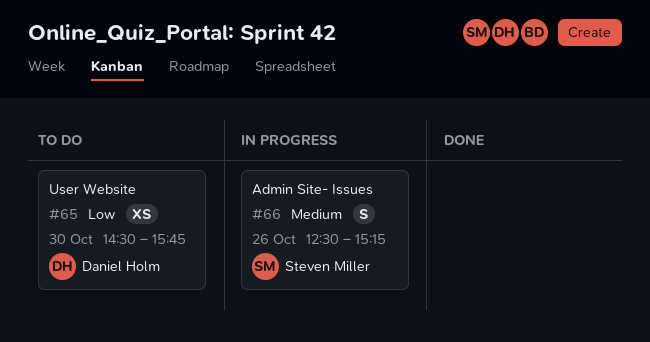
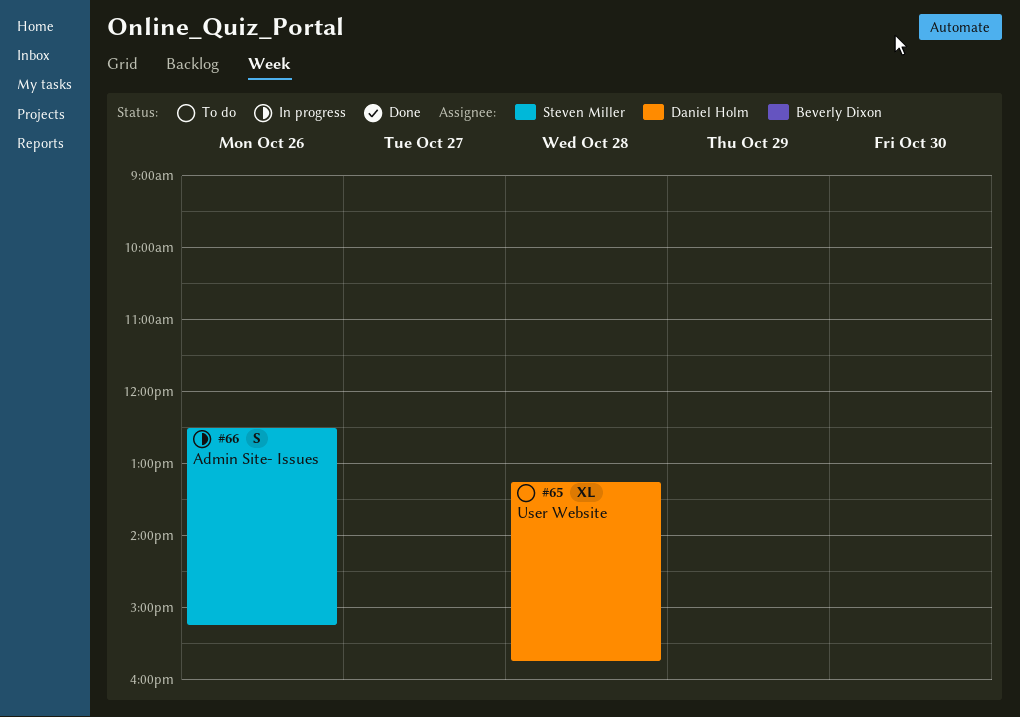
#65, estimate: XS -> XL
#65, day: Oct 30 -> Oct 28
#65, begins: 14:30 -> 13:15

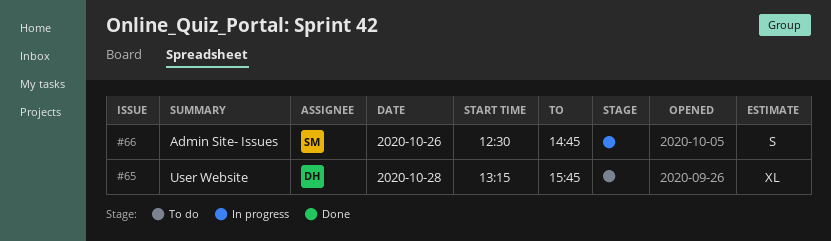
#66, ends: 15:15 -> 14:45

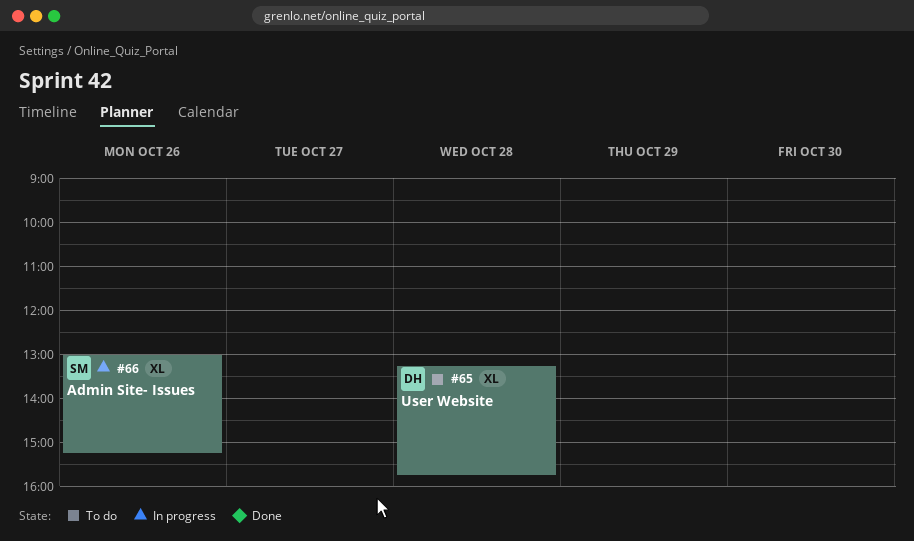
#66, estimate: S -> XL
#66, begins: 12:30 -> 13:00
#66, ends: 14:45 -> 15:15

